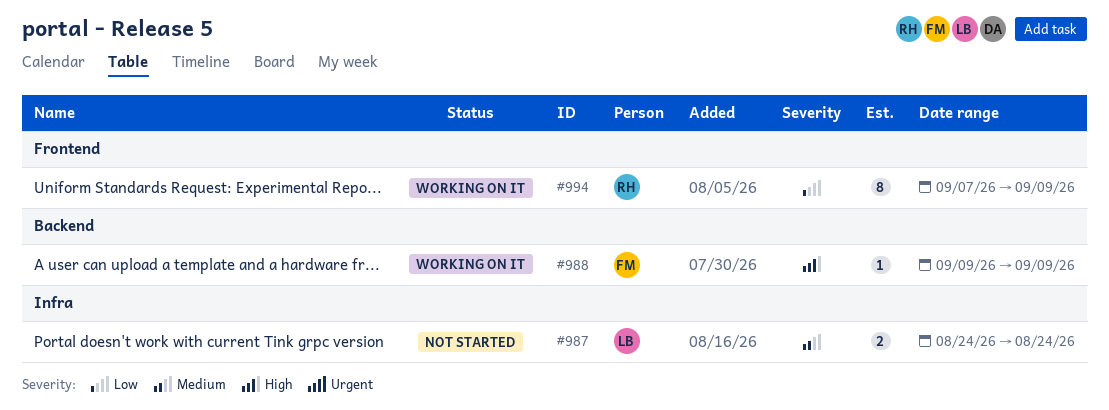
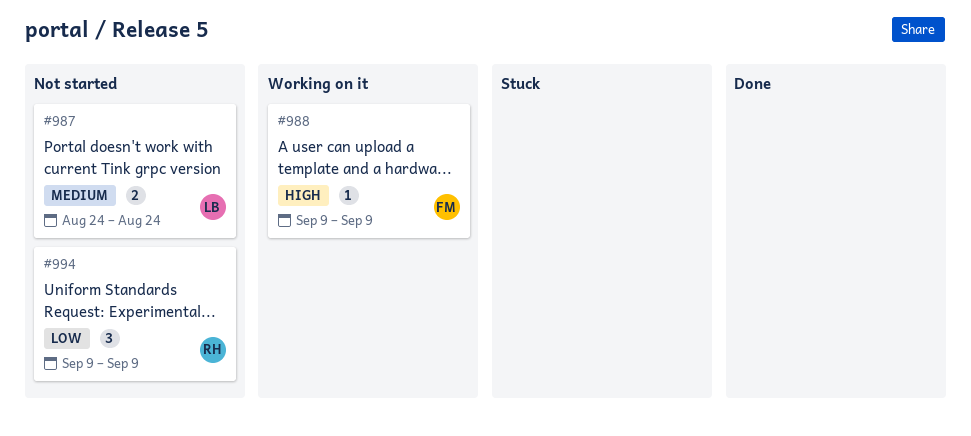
#994, status: Working on it -> Not started
#994, estimate: 8 -> 3
#994, start: Sep 7 -> Sep 9

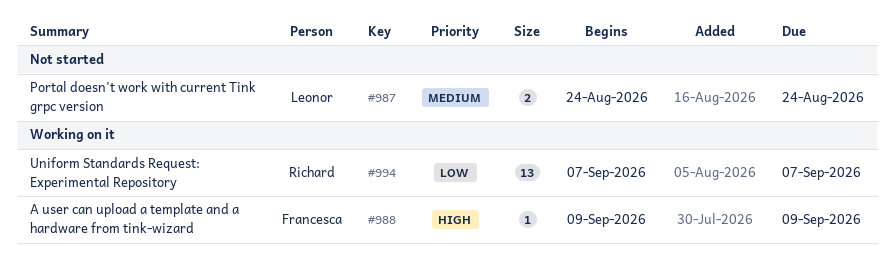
#994, status: Not started -> Working on it
#994, estimate: 3 -> 13
#994, start: Sep 9 -> Sep 7
#994, due: Sep 9 -> Sep 7

